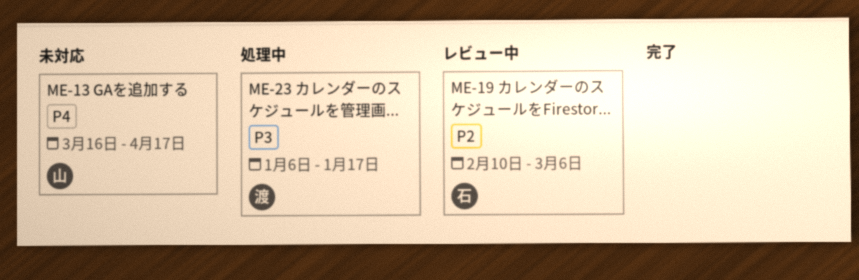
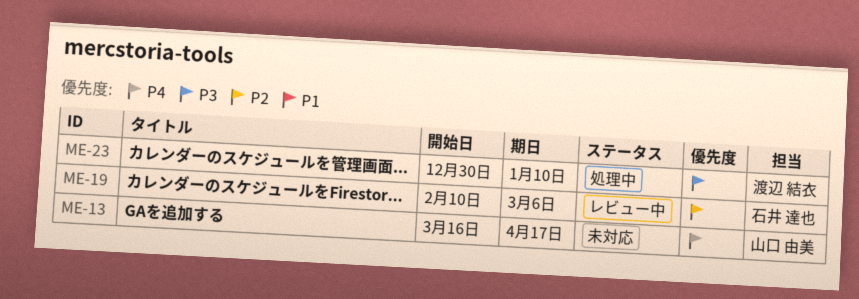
ME-23, start: Jan 6 -> Dec 30
ME-23, due: Jan 17 -> Jan 10

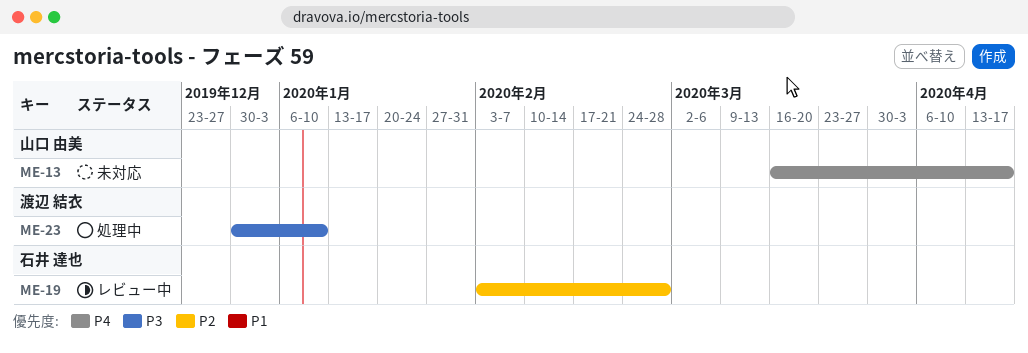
ME-19, start: Feb 10 -> Feb 3
ME-19, due: Mar 6 -> Feb 28

